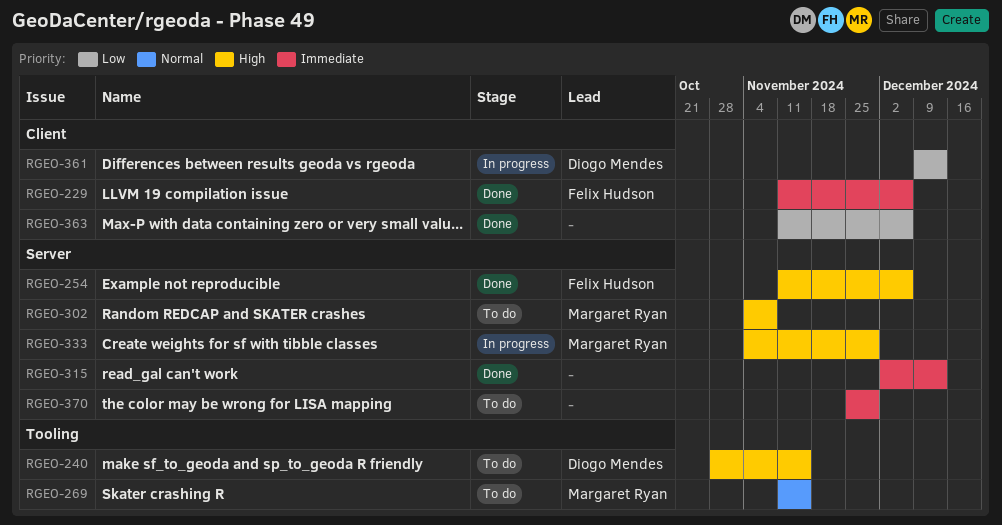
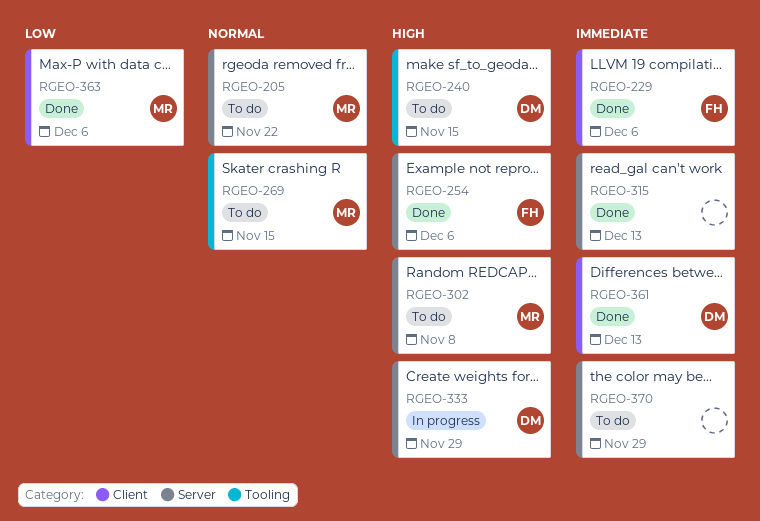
RGEO-205: none -> present
RGEO-333, owner: Margaret Ryan -> Diogo Mendes
RGEO-361, status: In progress -> Done
RGEO-361, priority: Low -> Immediate
RGEO-363, owner: none -> Margaret Ryan

